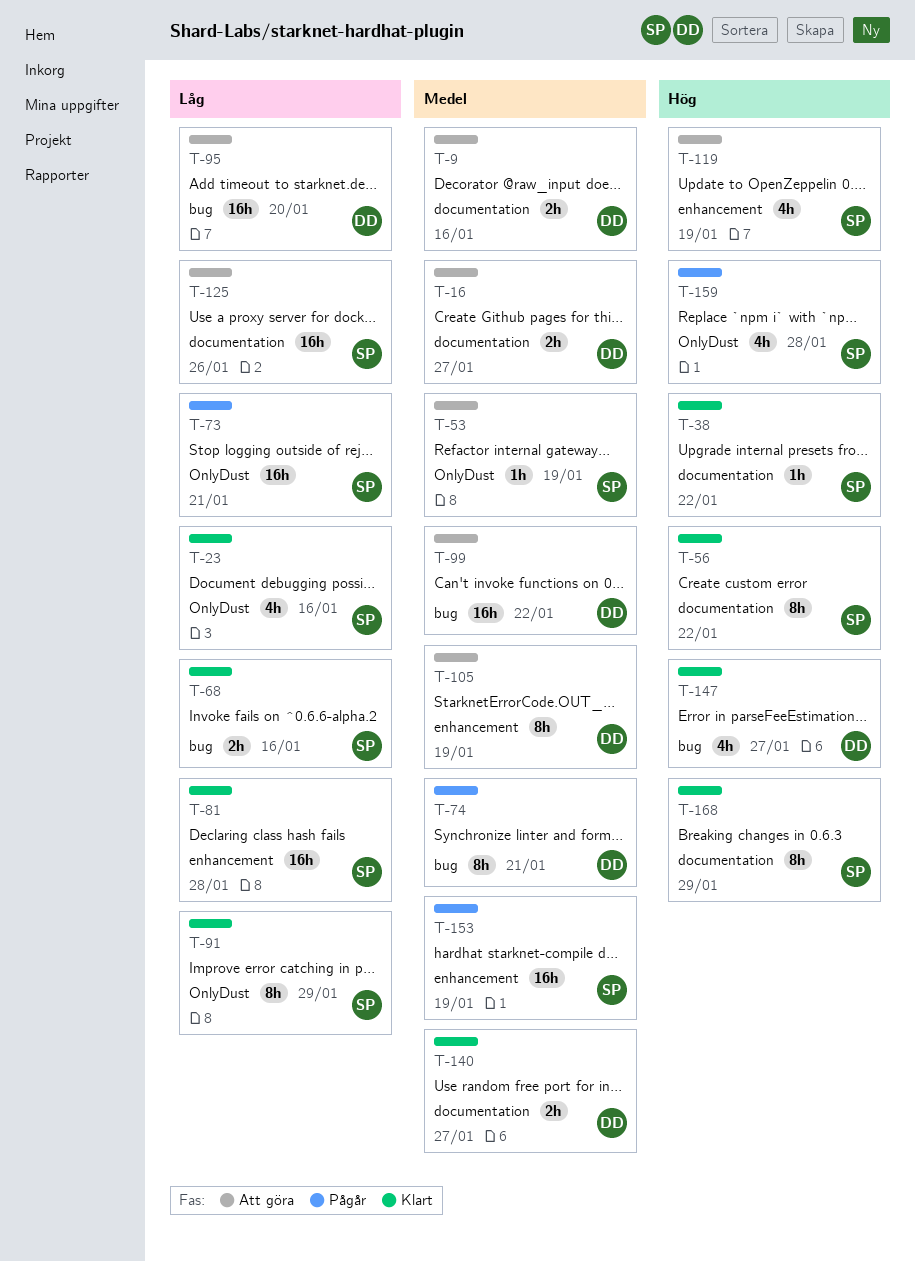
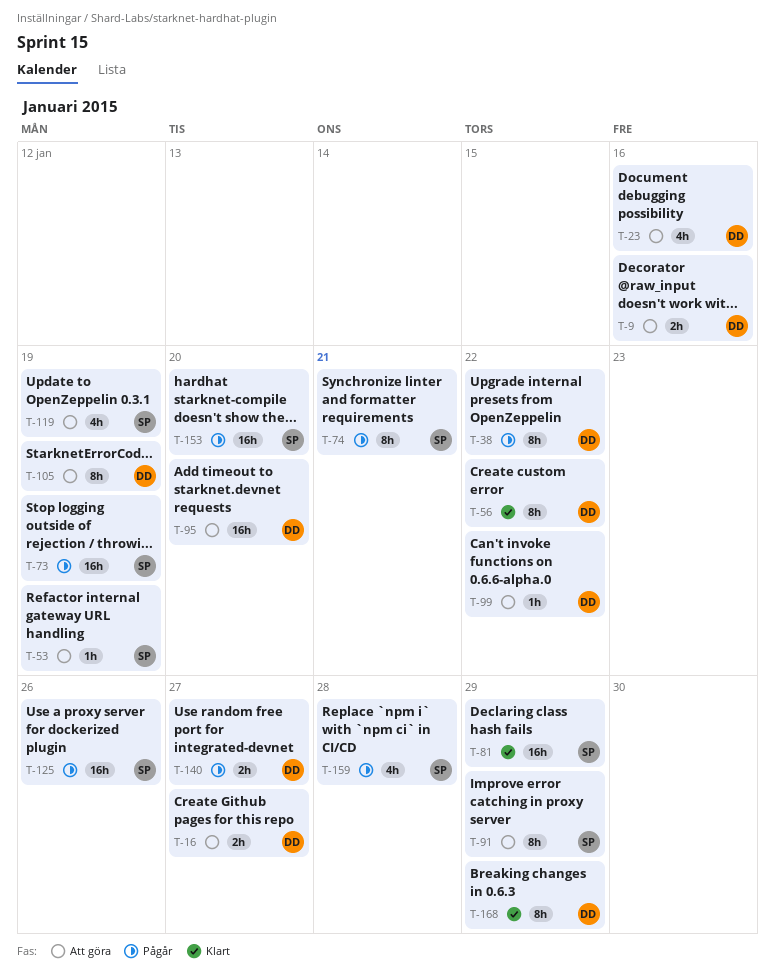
T-23, status: Klart -> Att göra
T-23, owner: SP -> DD
T-38, status: Klart -> Pågår
T-38, owner: SP -> DD
T-38, estimate: 1h -> 8h
T-56, owner: SP -> DD
T-68: present -> none
T-73, due: Jan 21 -> Jan 19
T-74, owner: DD -> SP
T-81, due: Jan 28 -> Jan 29
T-91, status: Klart -> Att göra
T-99, estimate: 16h -> 1h
T-125, status: Att göra -> Pågår
T-140, status: Klart -> Pågår
T-147: present -> none
T-153, due: Jan 19 -> Jan 20
T-168, owner: SP -> DD

